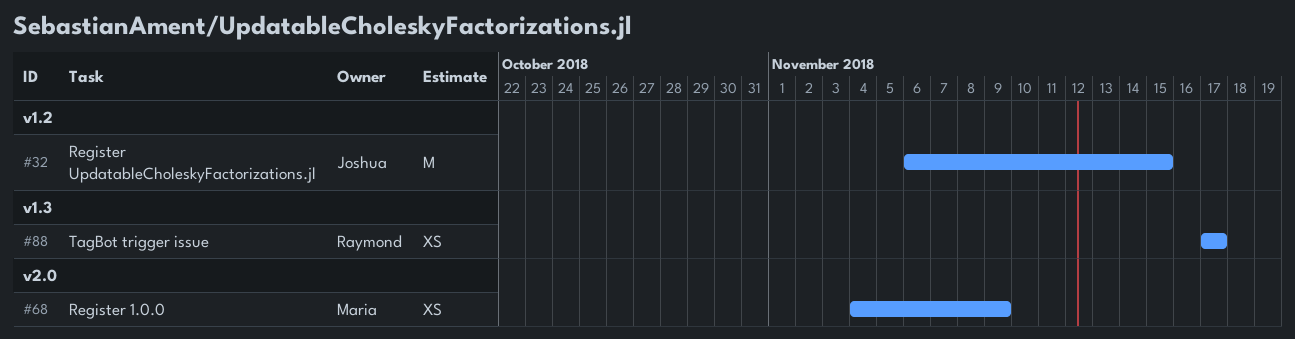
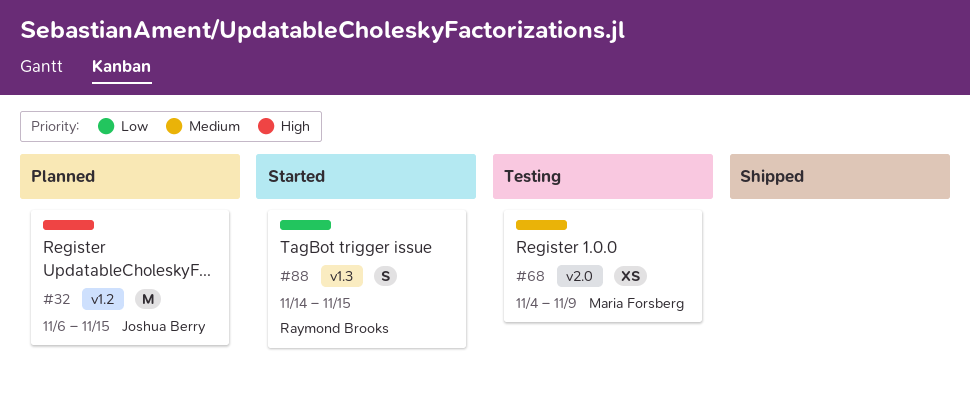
#88, estimate: XS -> S
#88, start: Nov 17 -> Nov 14
#88, due: Nov 17 -> Nov 15

